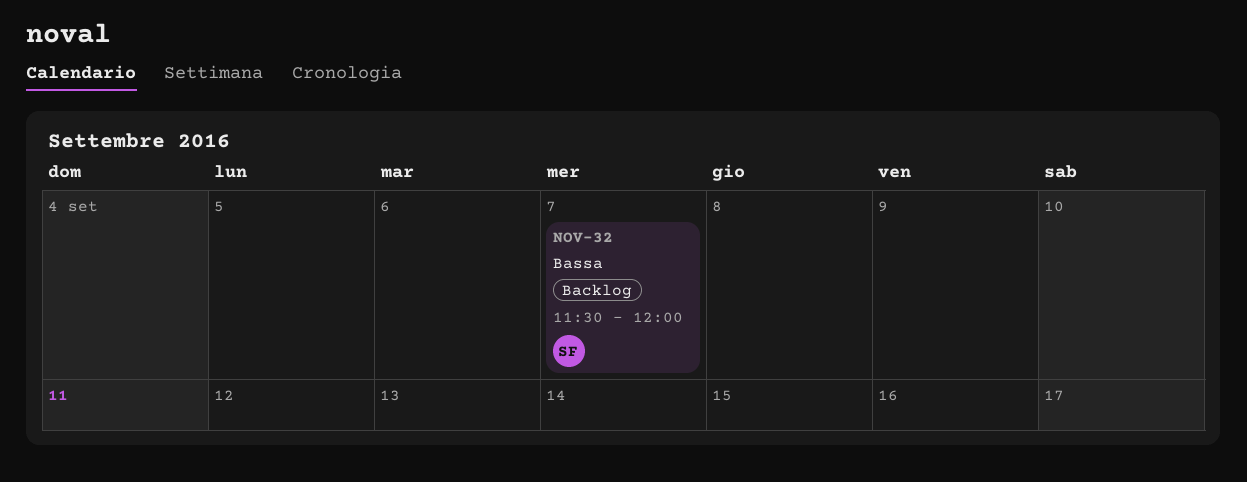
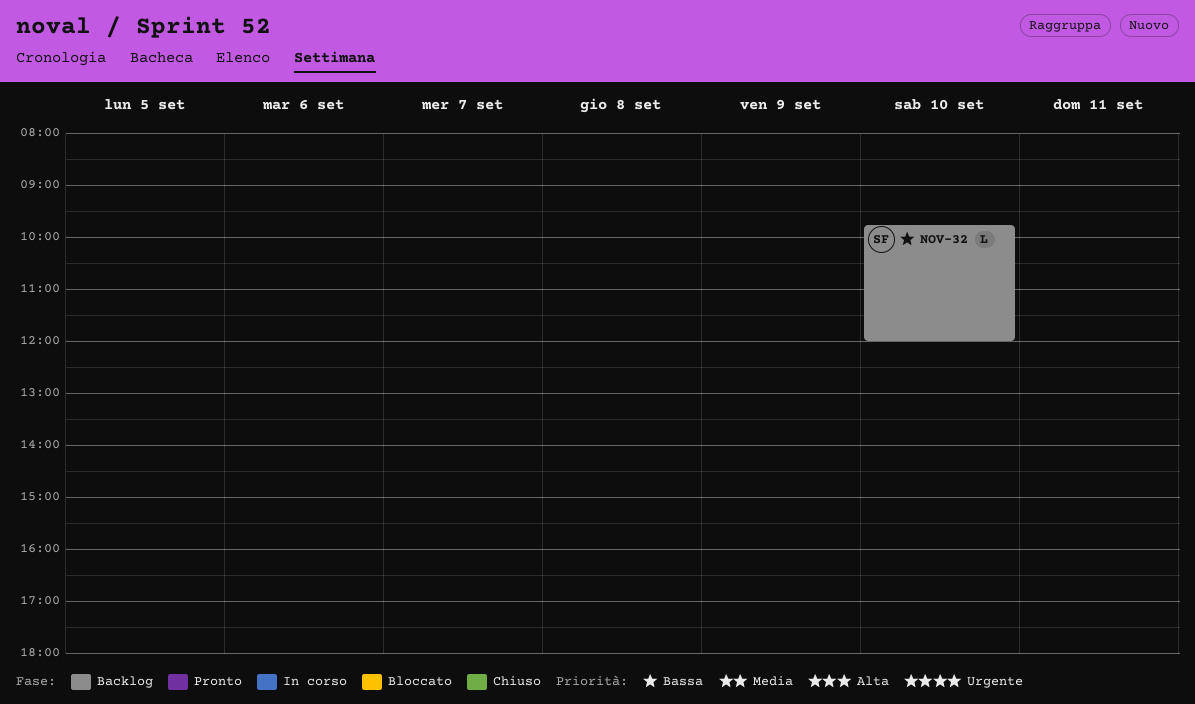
NOV-32, day: Sep 7 -> Sep 10
NOV-32, begins: 11:30 -> 09:45

